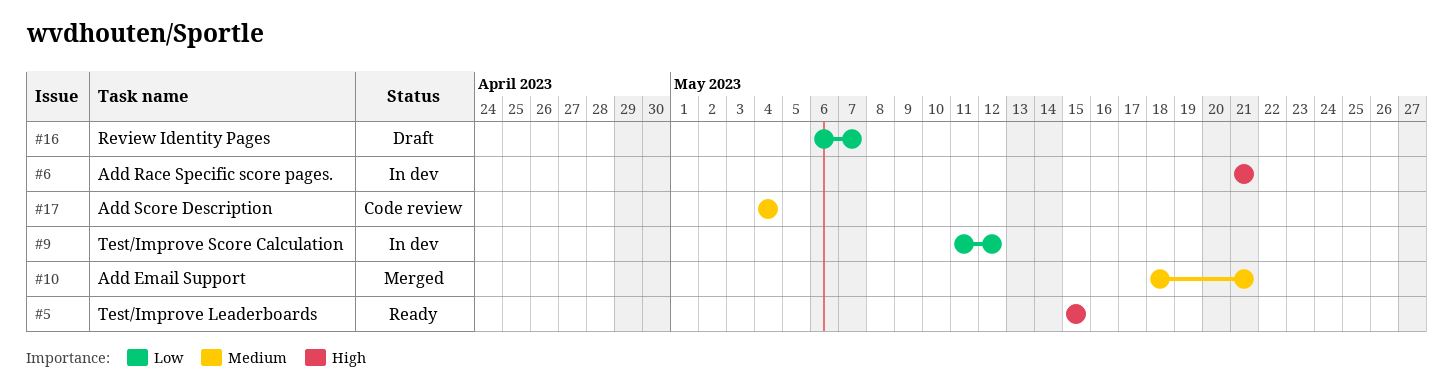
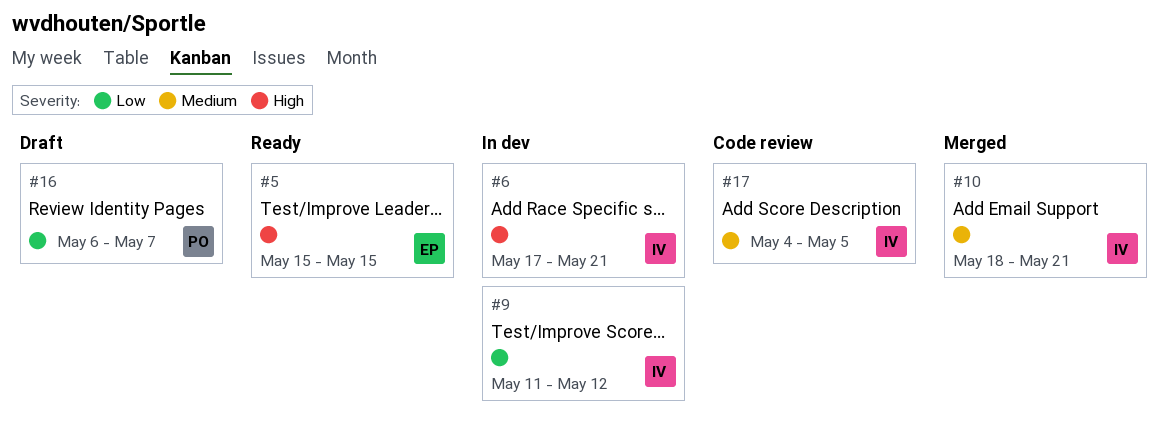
#6, start: May 21 -> May 17
#17, due: May 4 -> May 5

